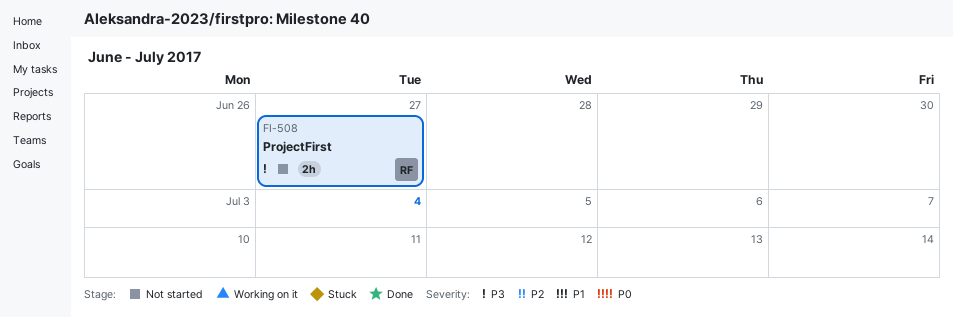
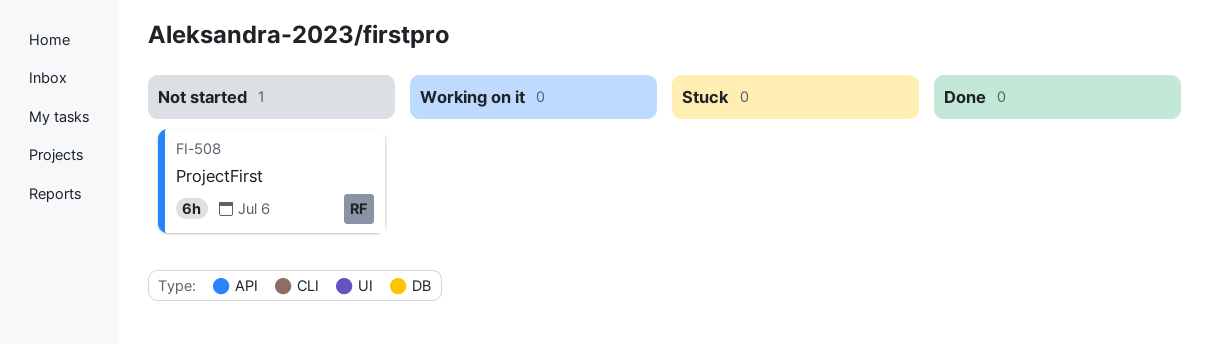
FI-508, estimate: 2h -> 6h
FI-508, due: Jun 27 -> Jul 6

